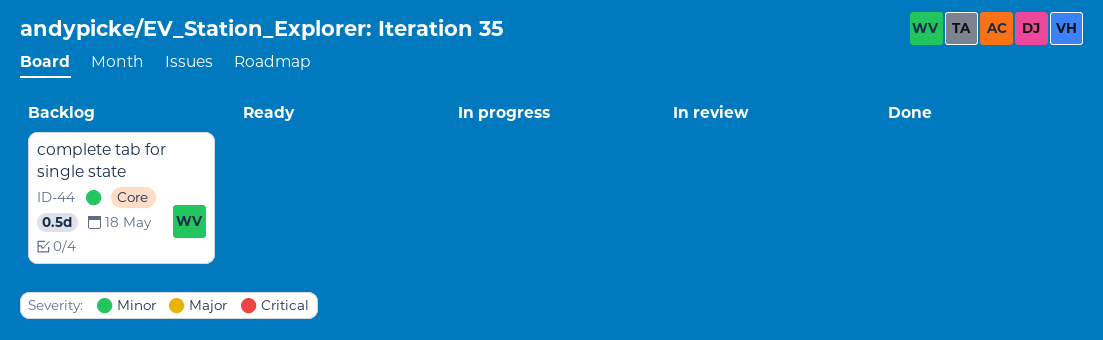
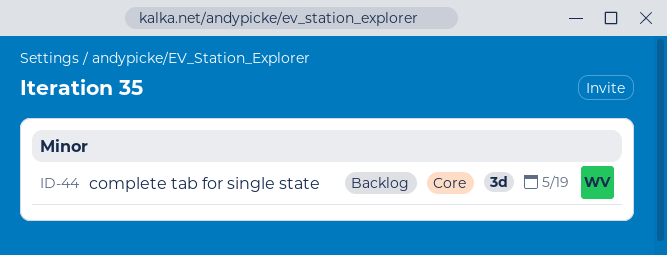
ID-44, estimate: 0.5d -> 3d
ID-44, due: May 18 -> May 19

